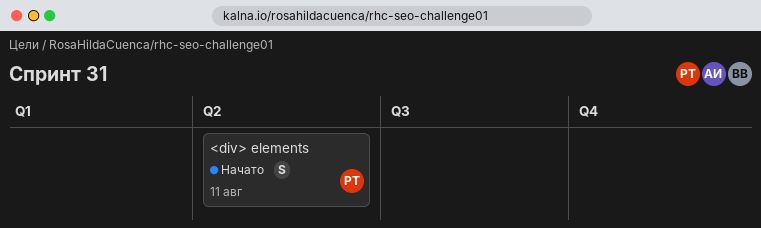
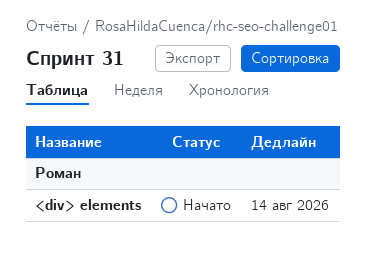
<div> elements, due: Aug 11 -> Aug 14

